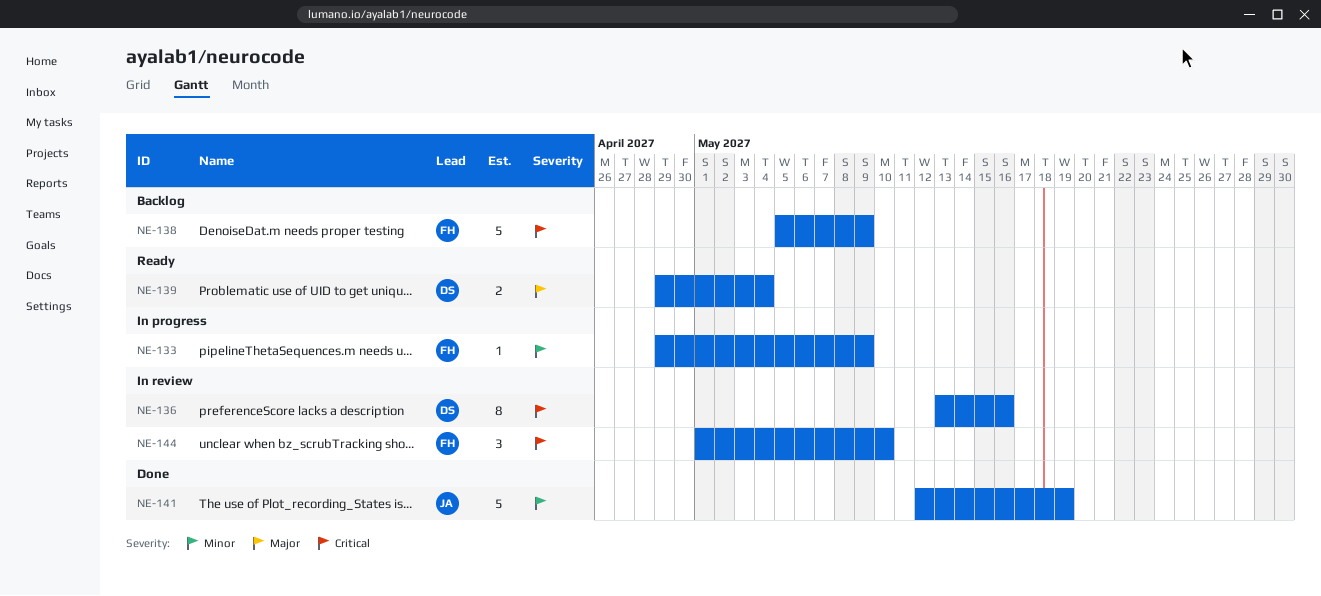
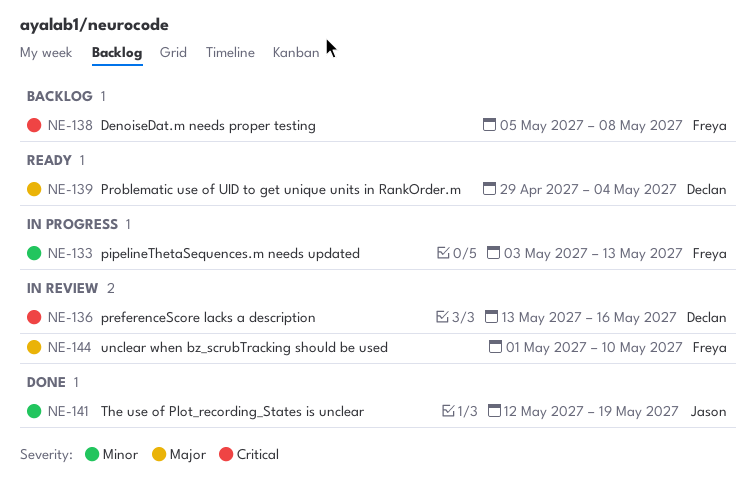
NE-133, start: Apr 29 -> May 3
NE-133, due: May 9 -> May 13
NE-138, due: May 9 -> May 8
NE-144, priority: Critical -> Major

